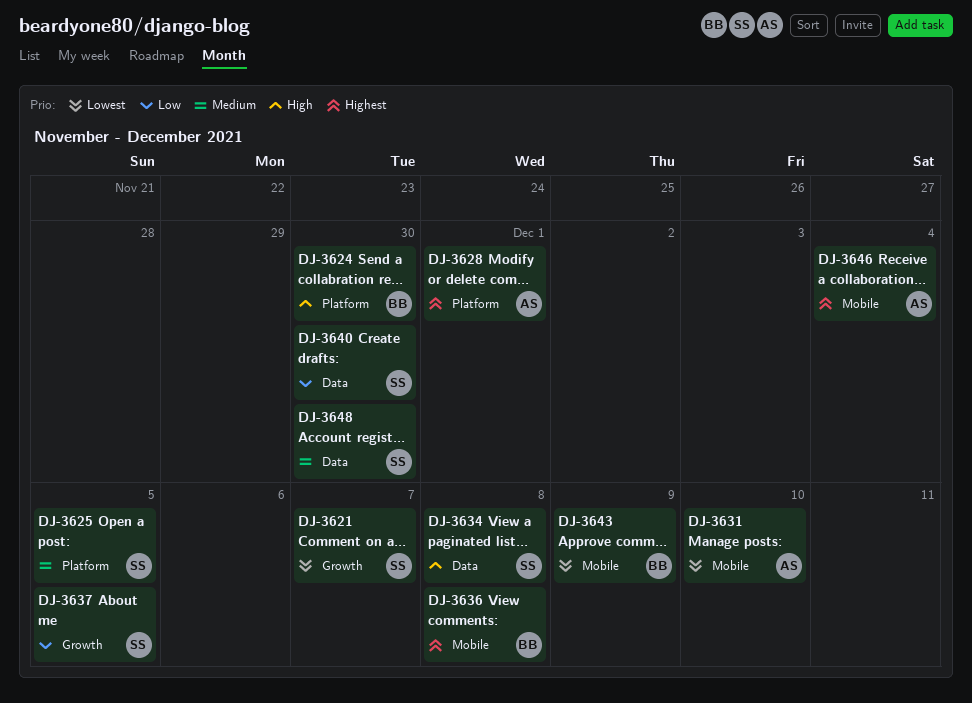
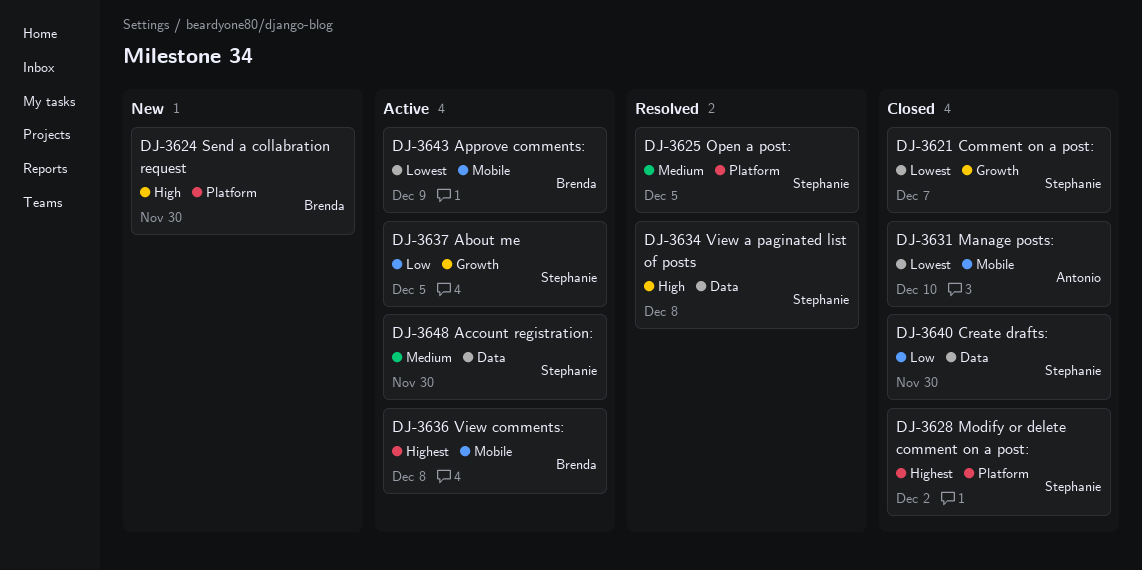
DJ-3628, owner: Antonio -> Stephanie
DJ-3628, due: Dec 1 -> Dec 2
DJ-3646: present -> none

